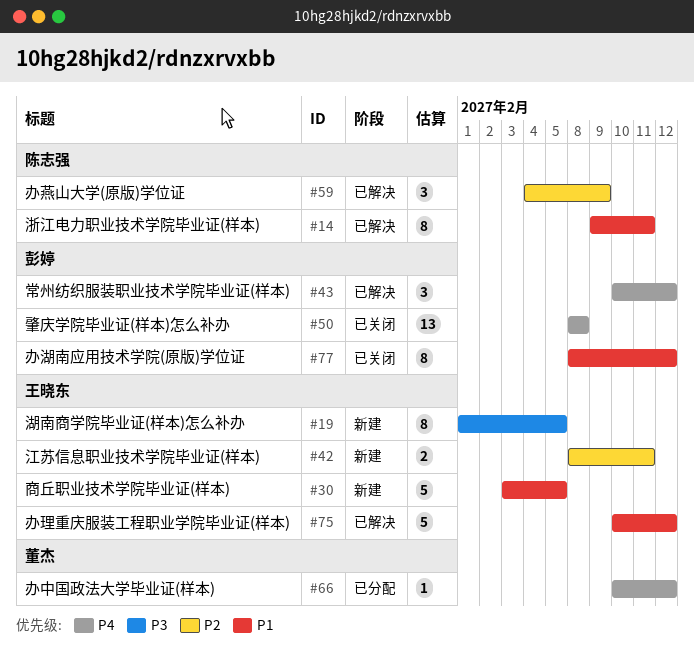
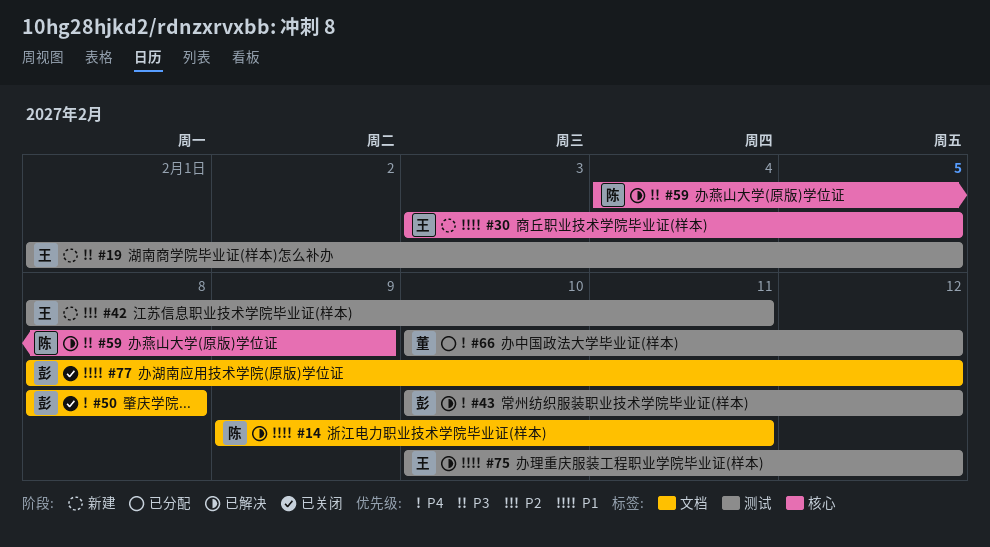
#59, priority: P2 -> P3

